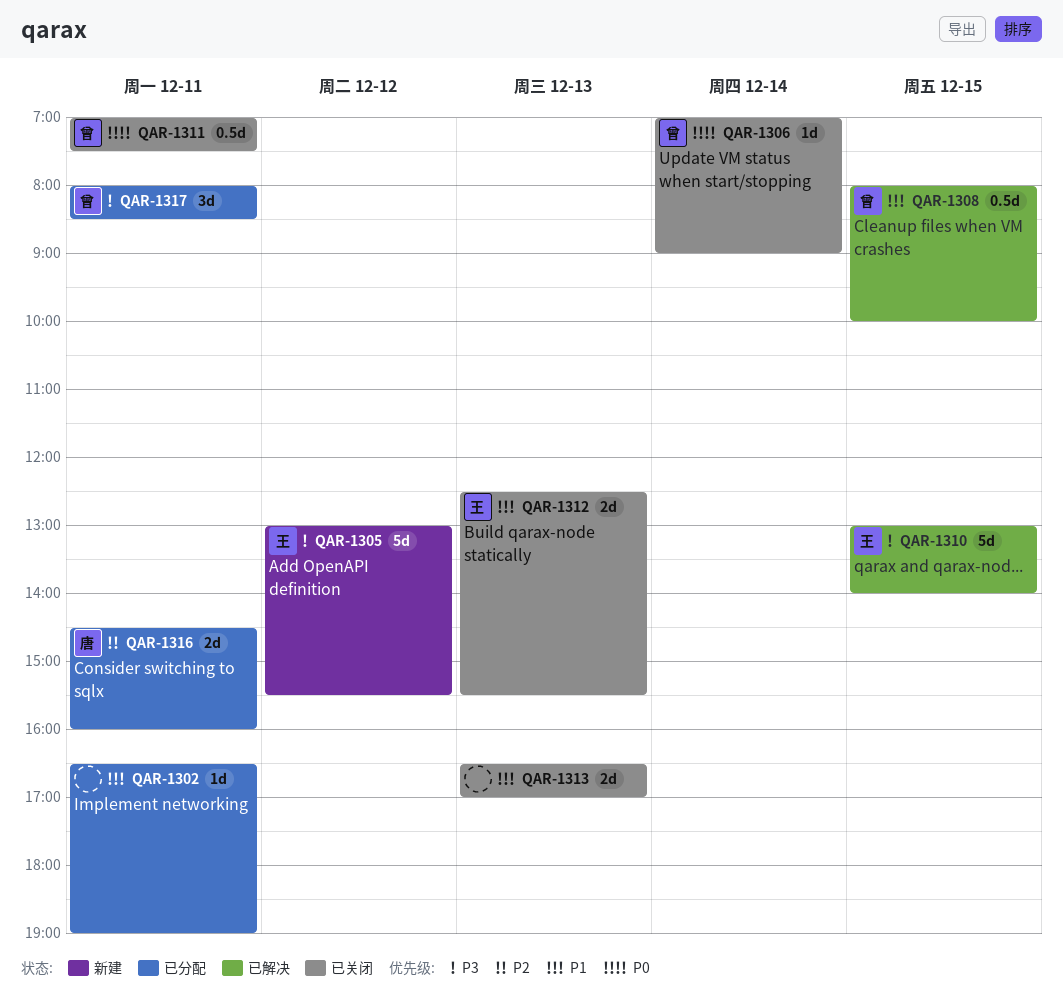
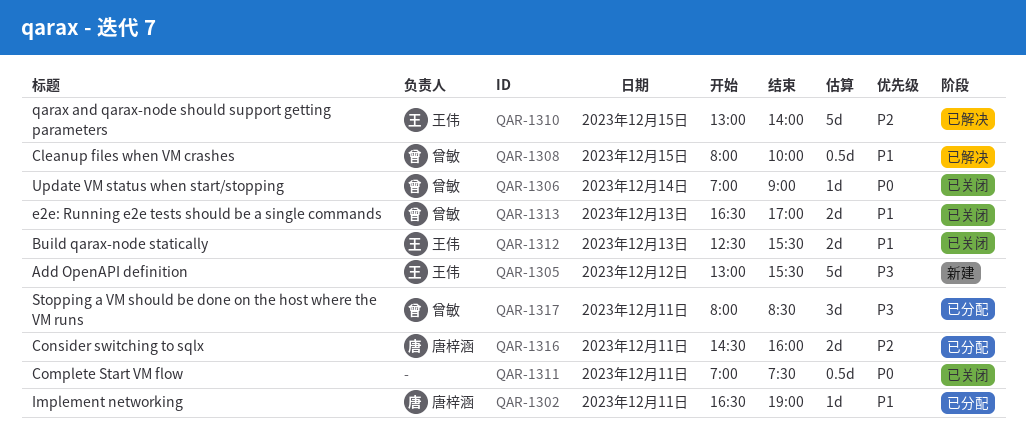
QAR-1302, owner: none -> 唐梓涵
QAR-1310, priority: P3 -> P2
QAR-1311, owner: 曾敏 -> none
QAR-1313, owner: none -> 曾敏

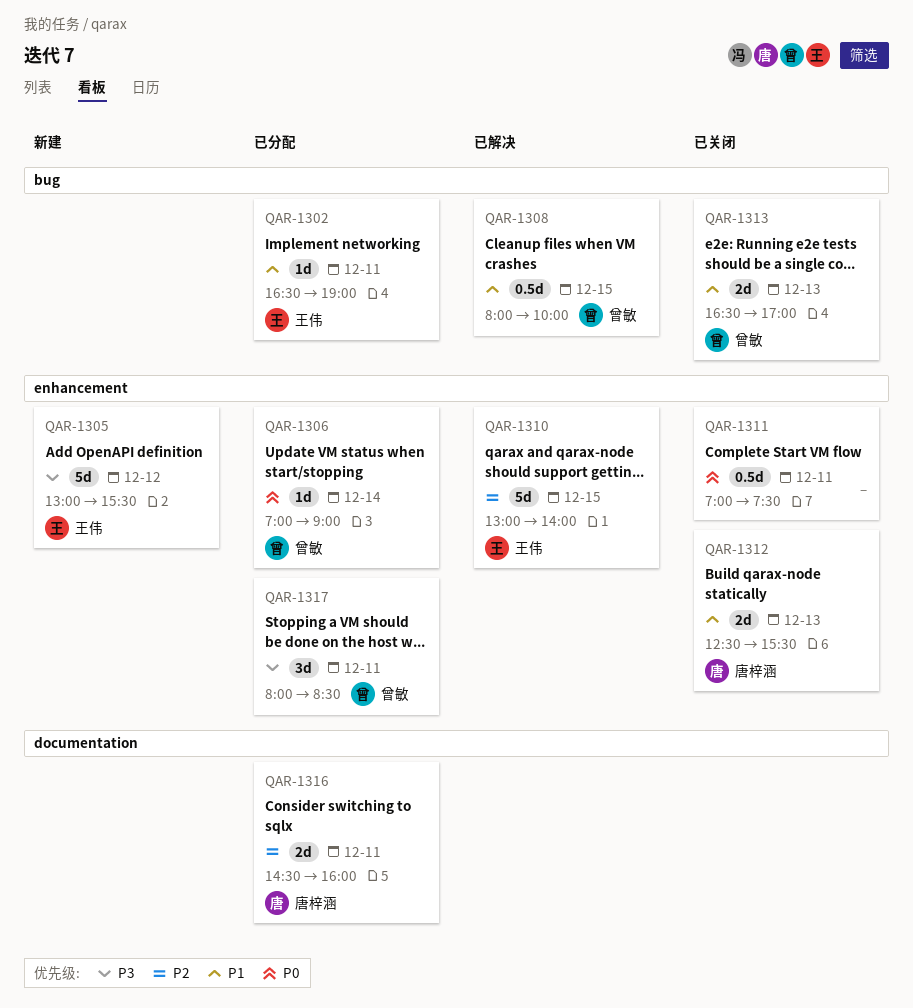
QAR-1302, owner: 唐梓涵 -> 王伟
QAR-1306, status: 已关闭 -> 已分配
QAR-1312, owner: 王伟 -> 唐梓涵

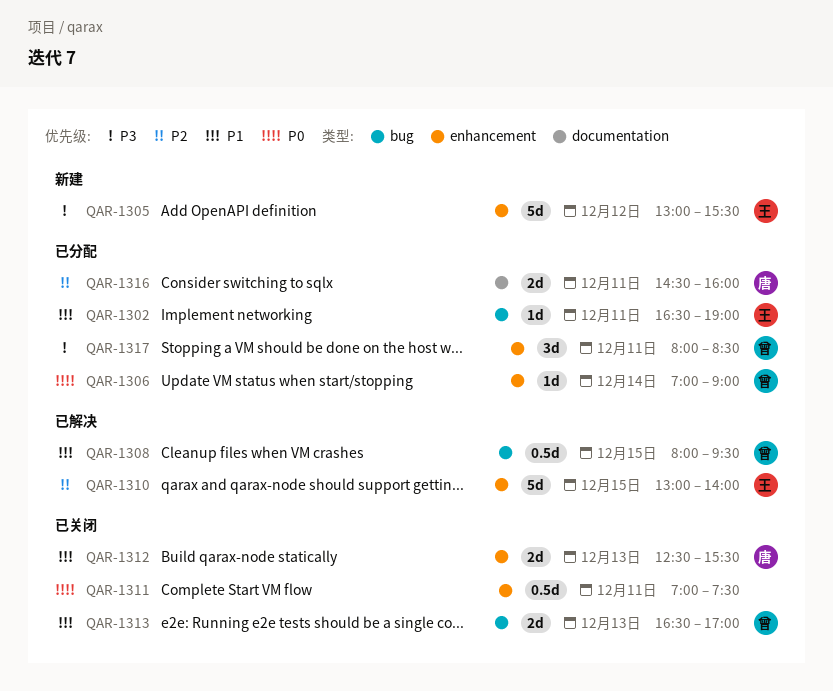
QAR-1308, ends: 10:00 -> 09:30

